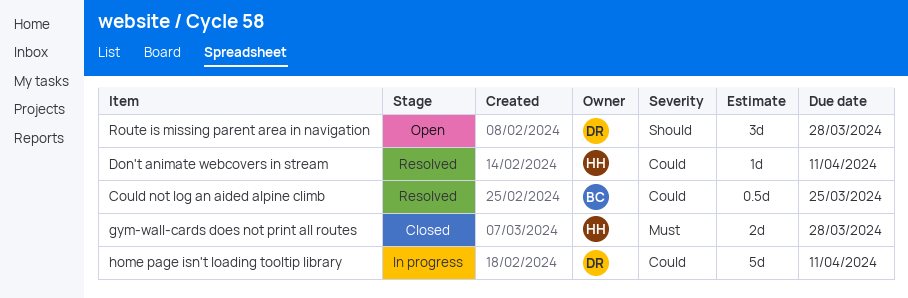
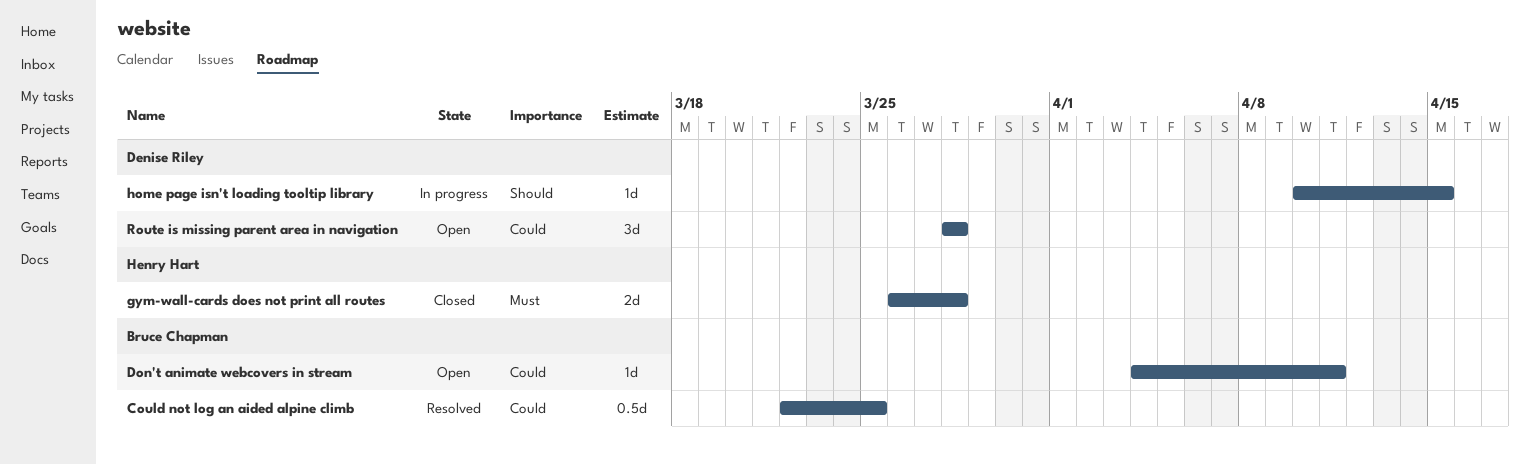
Don't animate webcovers in stream, status: Resolved -> Open
Don't animate webcovers in stream, owner: Henry Hart -> Bruce Chapman
home page isn't loading tooltip library, priority: Could -> Should
home page isn't loading tooltip library, estimate: 5d -> 1d
home page isn't loading tooltip library, due: Apr 11 -> Apr 15
Route is missing parent area in navigation, priority: Should -> Could

